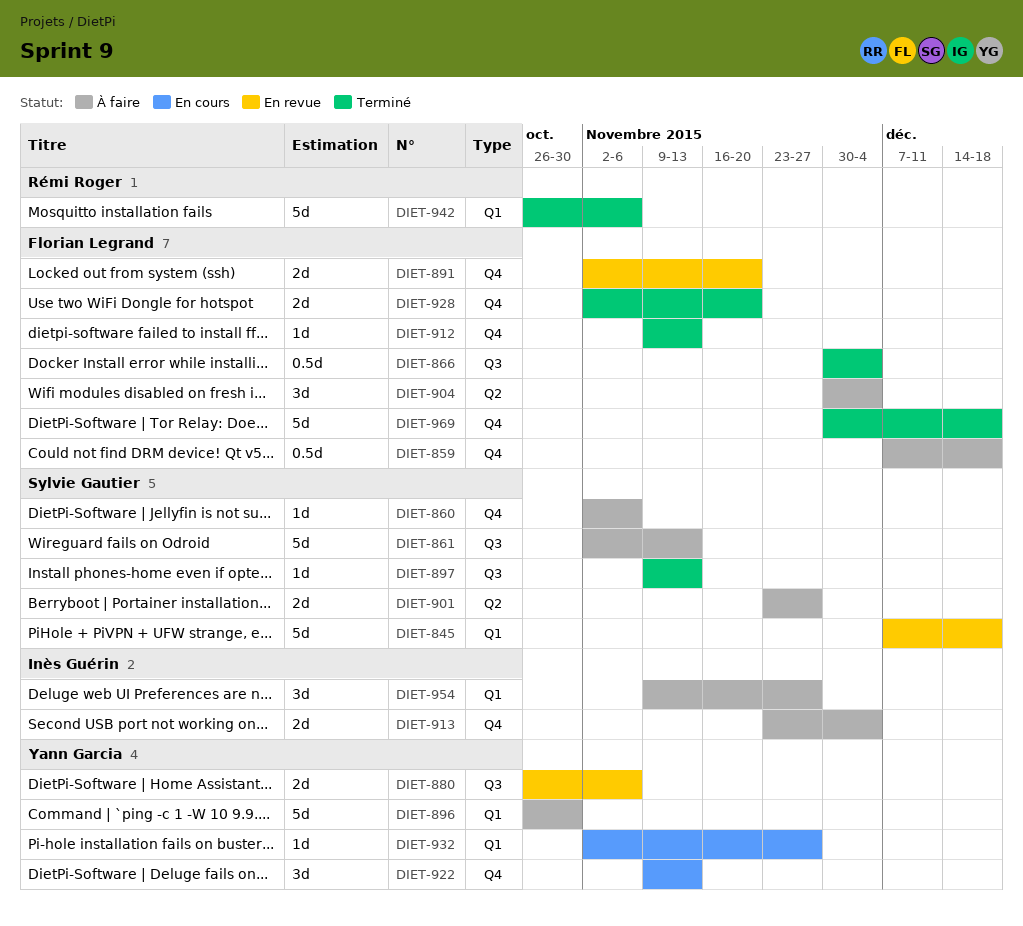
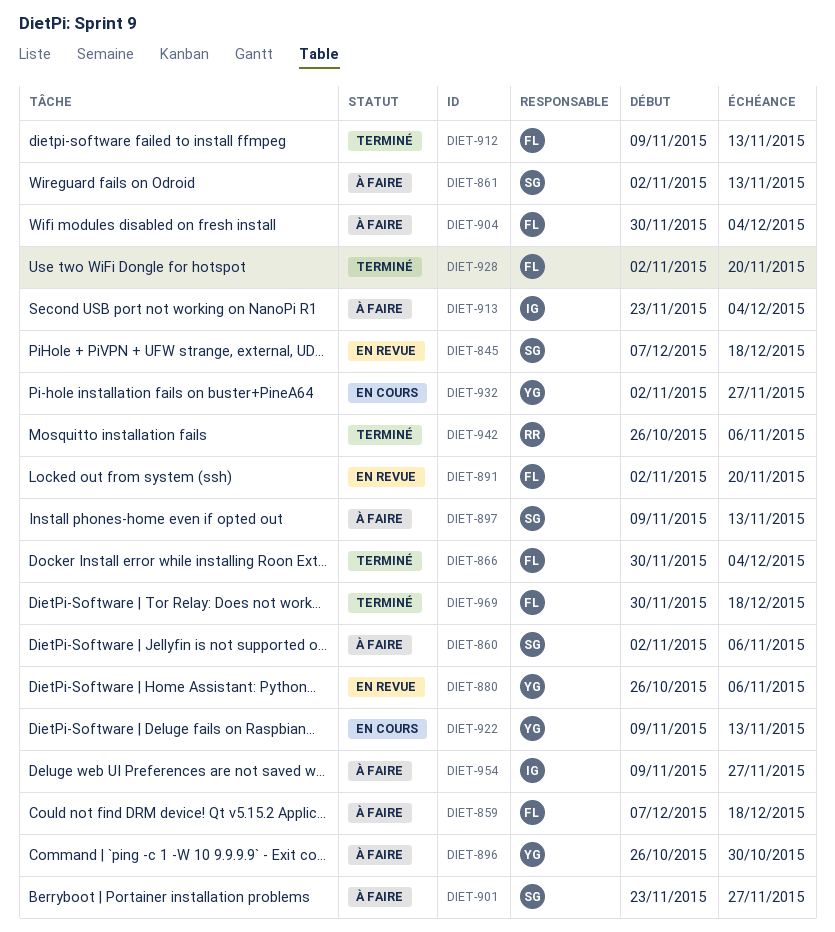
DIET-897, status: Terminé -> À faire

